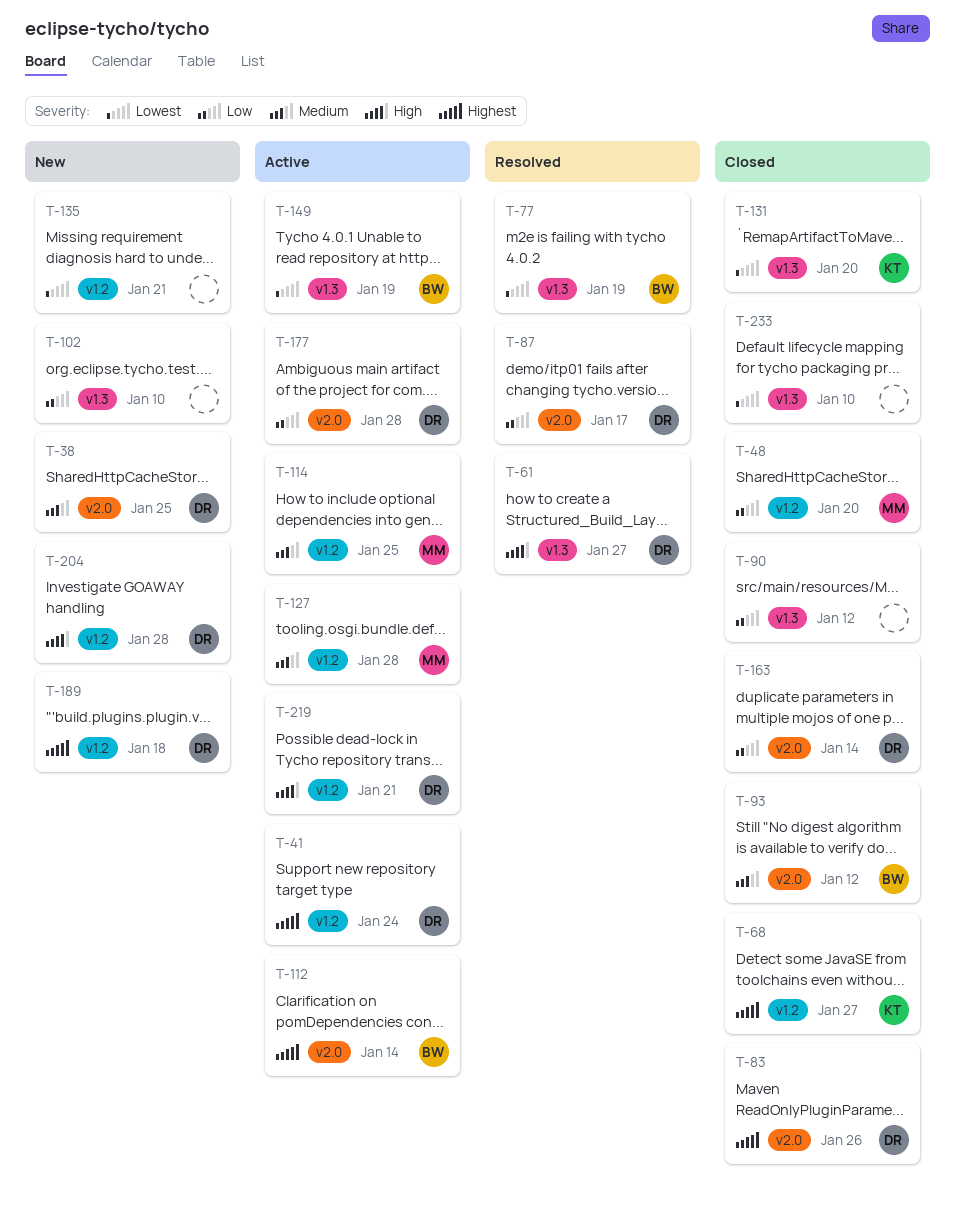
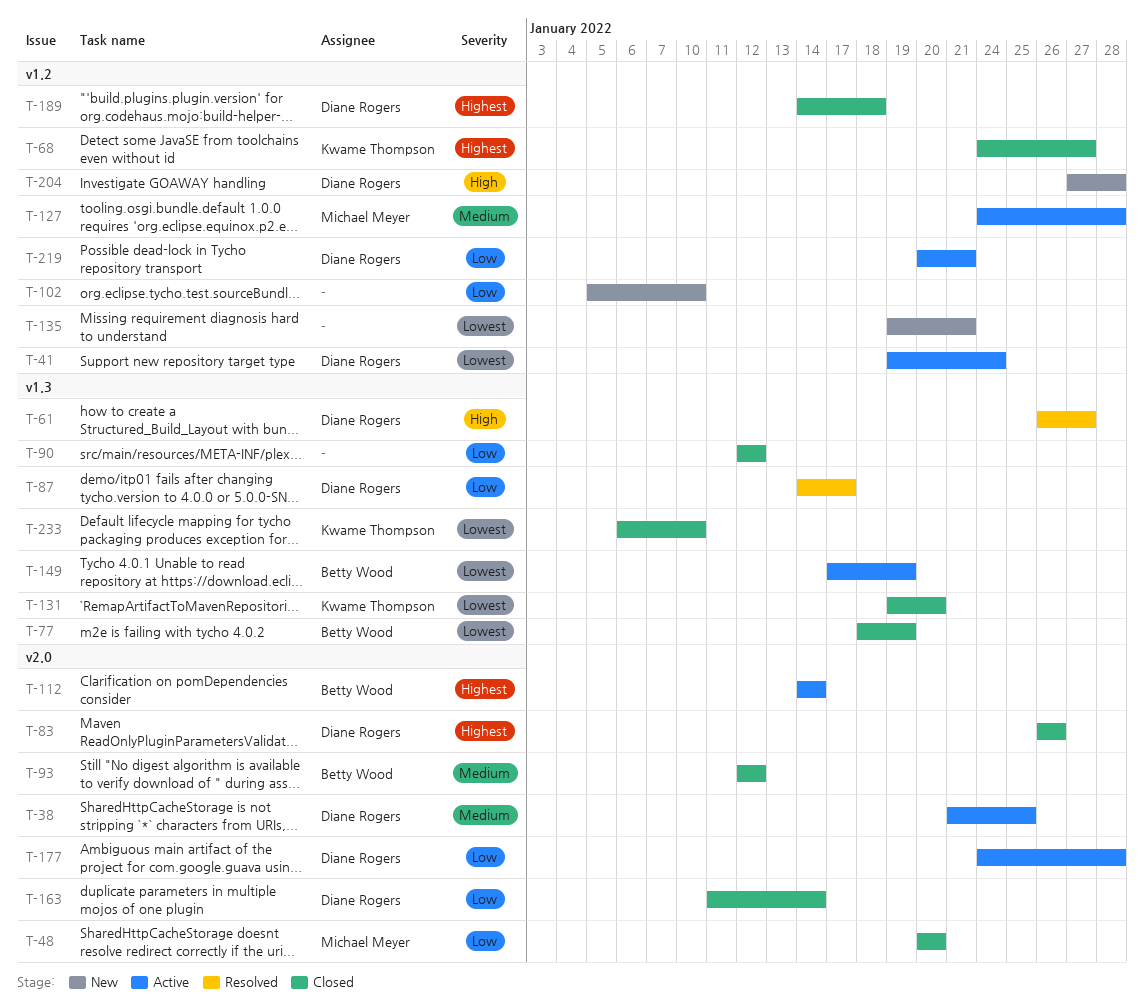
T-38, status: New -> Active
T-41, priority: Highest -> Lowest
T-48, label: v1.2 -> v2.0
T-77, status: Resolved -> Closed
T-87, label: v2.0 -> v1.3
T-102, label: v1.3 -> v1.2
T-114: present -> none
T-189, status: New -> Closed
T-219, priority: High -> Low
T-233, owner: none -> Kwame Thompson

